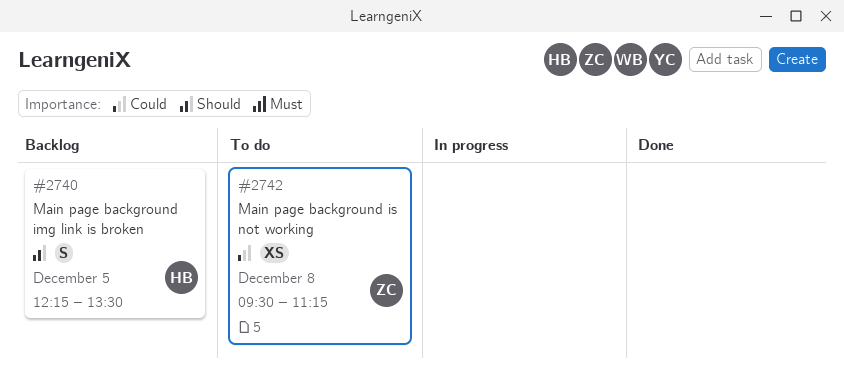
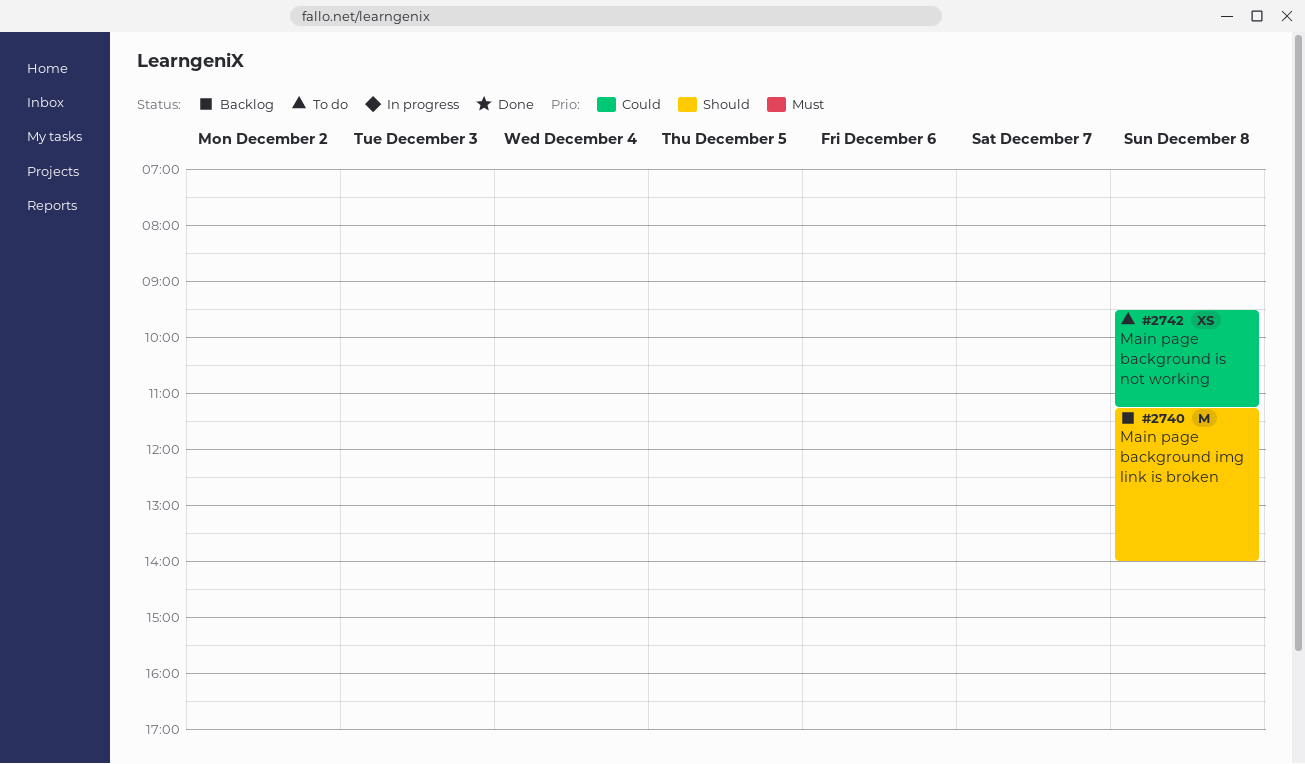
#2740, estimate: S -> M
#2740, day: Dec 5 -> Dec 8
#2740, begins: 12:15 -> 11:15
#2740, ends: 13:30 -> 14:00

